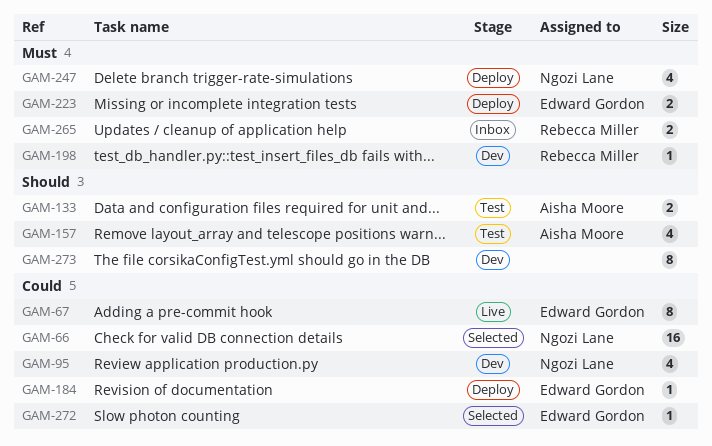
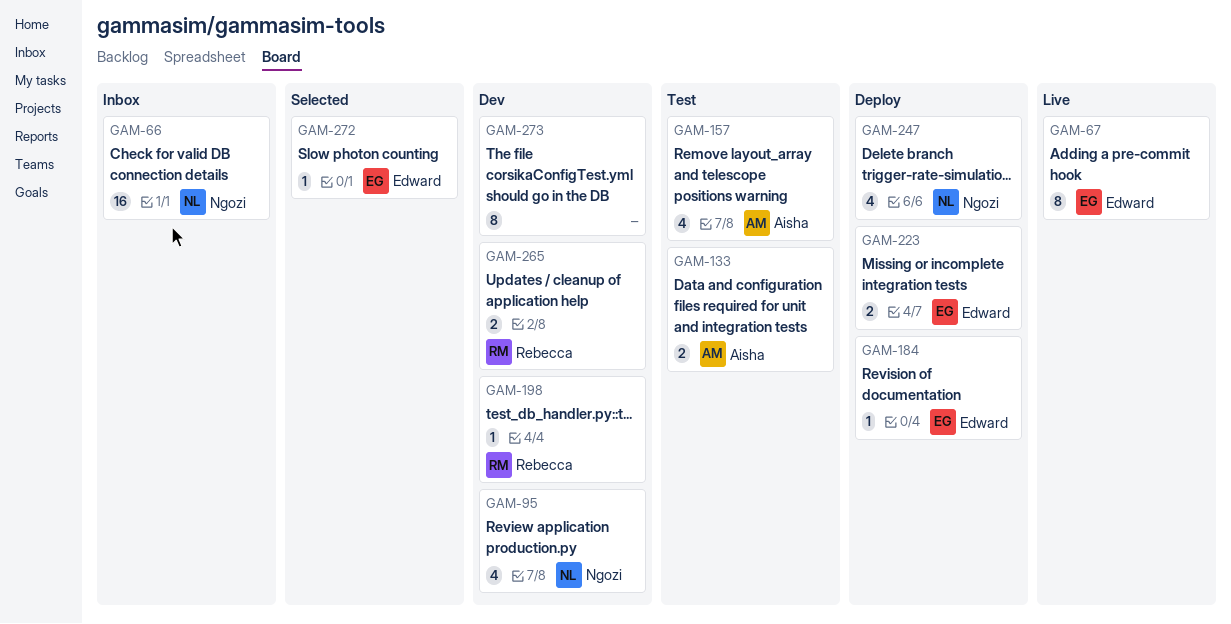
GAM-66, status: Selected -> Inbox
GAM-265, status: Inbox -> Dev

